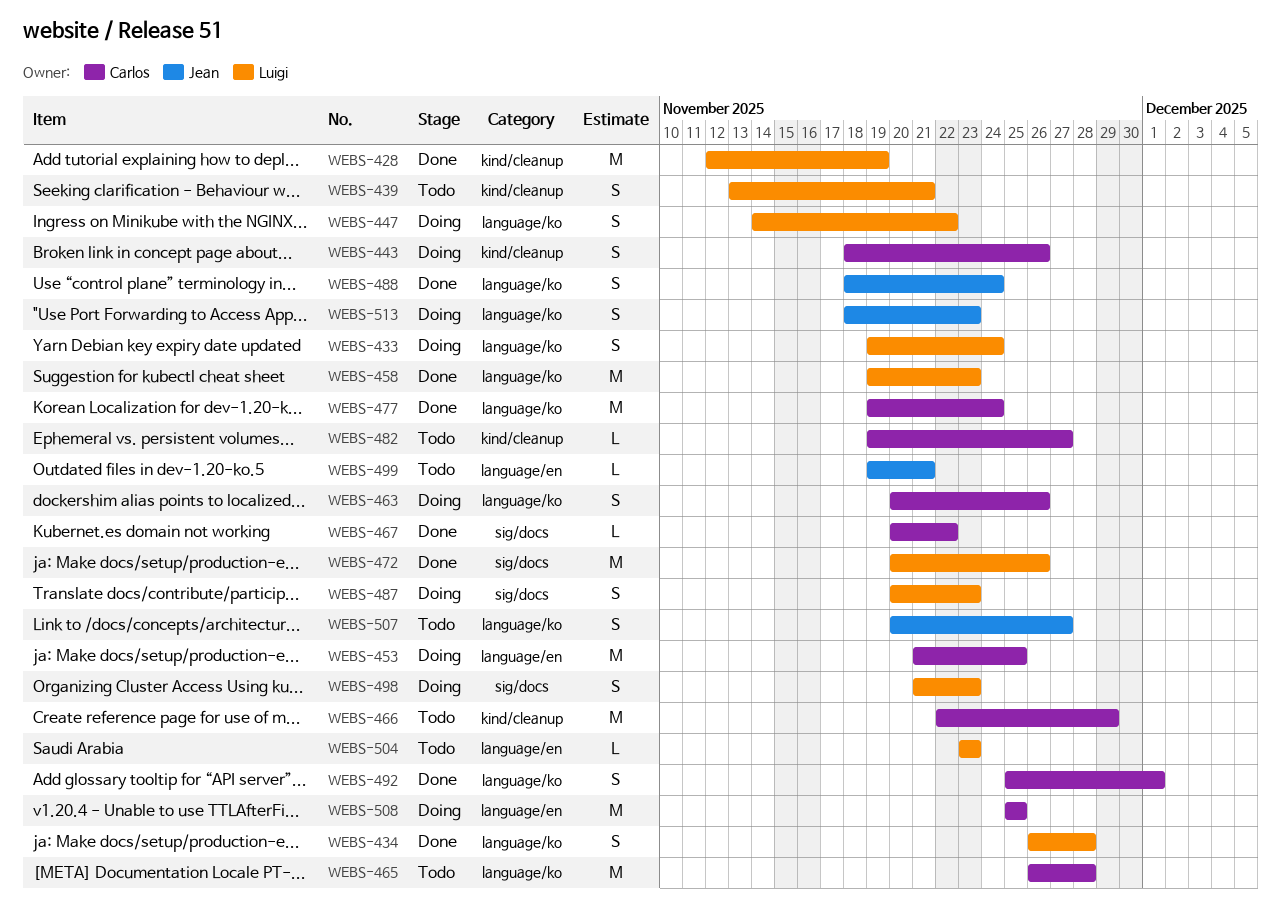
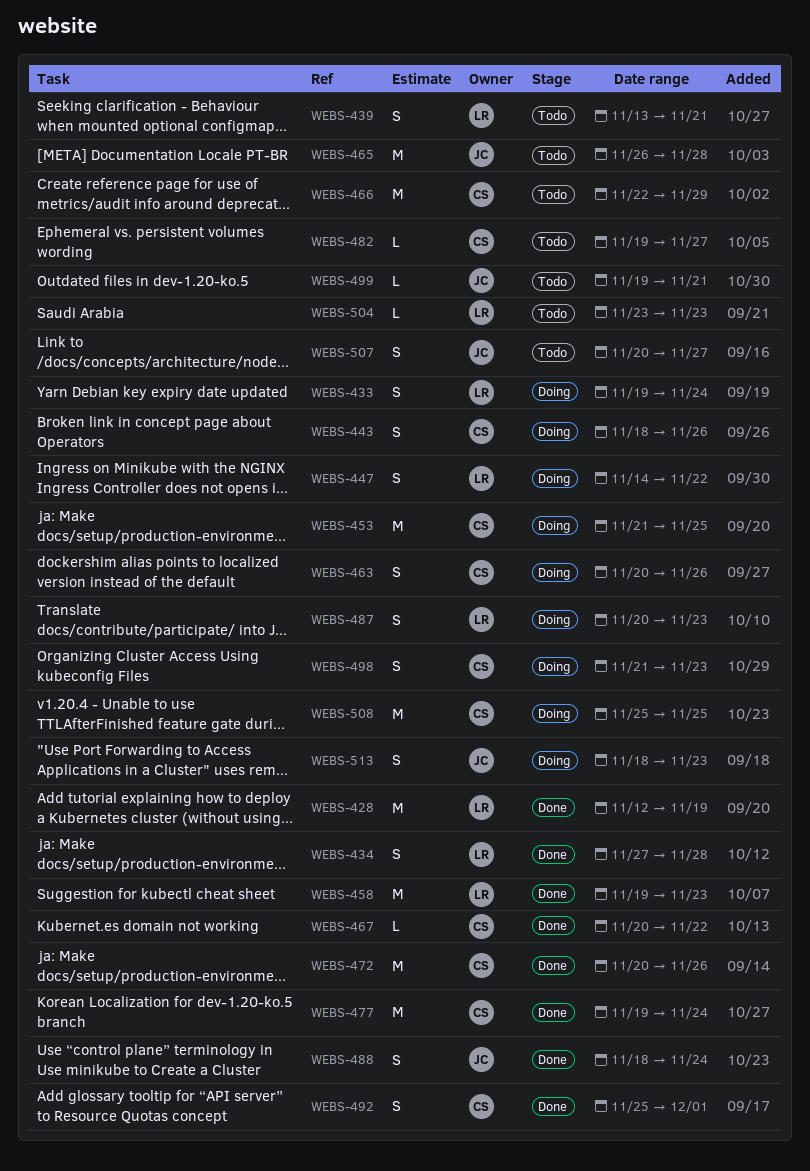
WEBS-434, start: Nov 26 -> Nov 27
WEBS-465, owner: Carlos -> Jean
WEBS-472, owner: Luigi -> Carlos
WEBS-498, owner: Luigi -> Carlos

